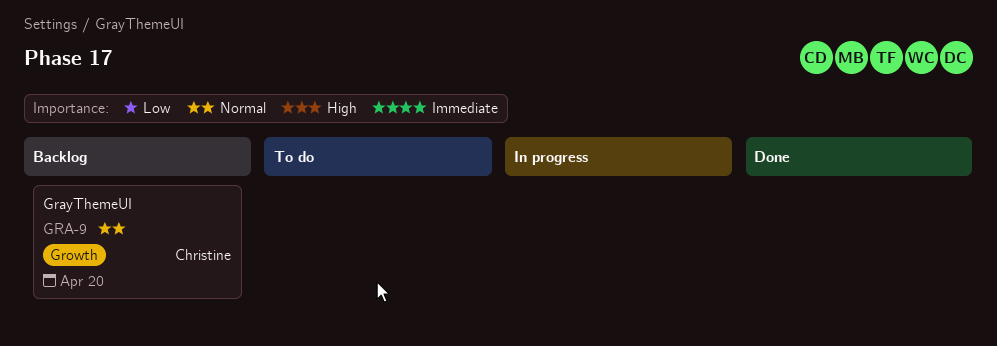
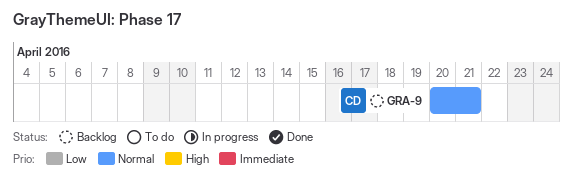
GRA-9, due: Apr 20 -> Apr 21

